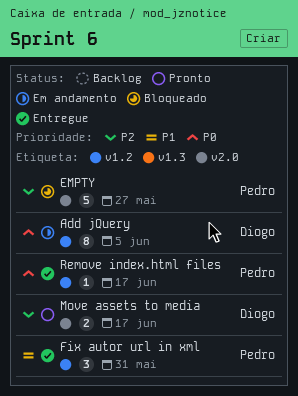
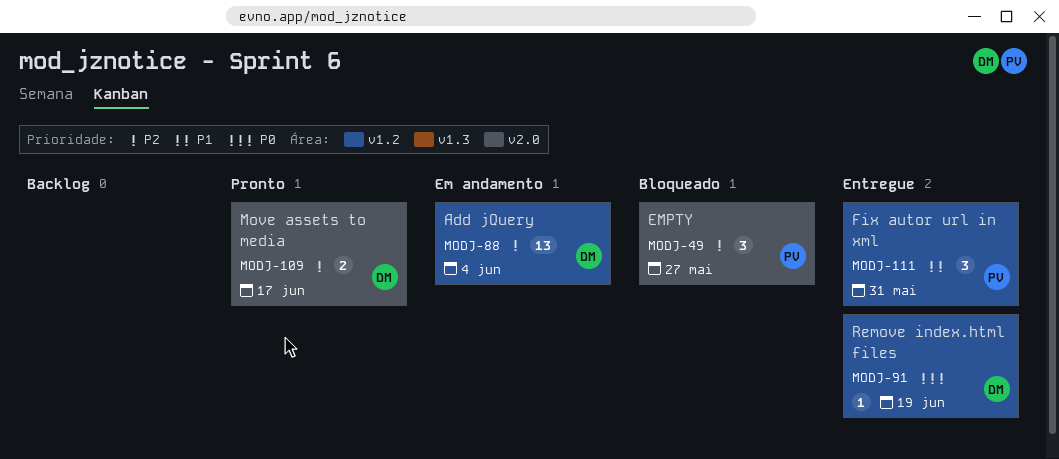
Add jQuery, priority: P0 -> P2
Add jQuery, estimate: 8 -> 13
Add jQuery, due: Jun 5 -> Jun 4
EMPTY, estimate: 5 -> 3
Remove index.html files, owner: Pedro -> Diogo
Remove index.html files, due: Jun 17 -> Jun 19

